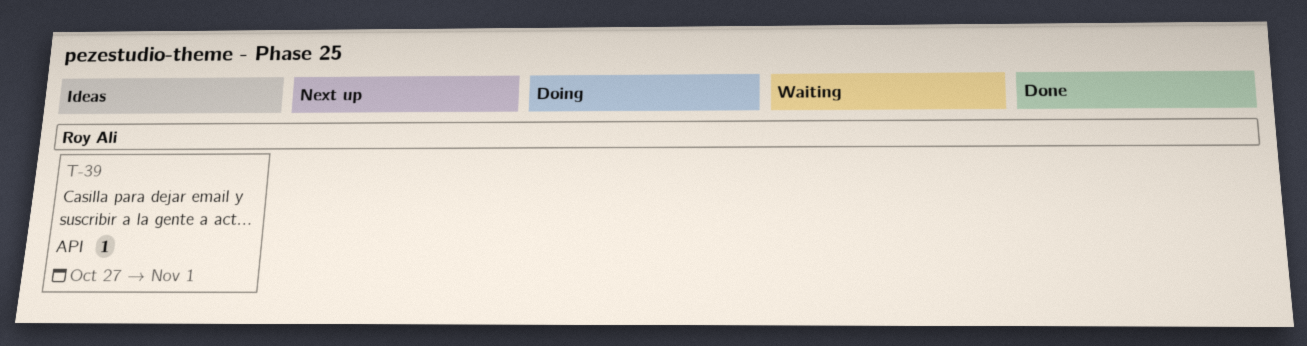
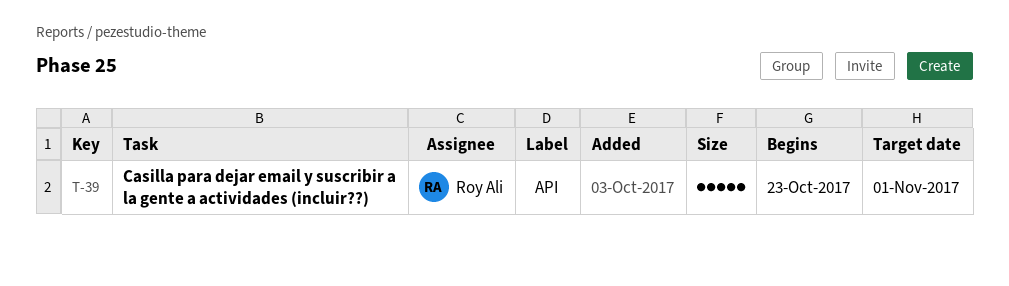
T-39, estimate: 1 -> 5
T-39, start: Oct 27 -> Oct 23

